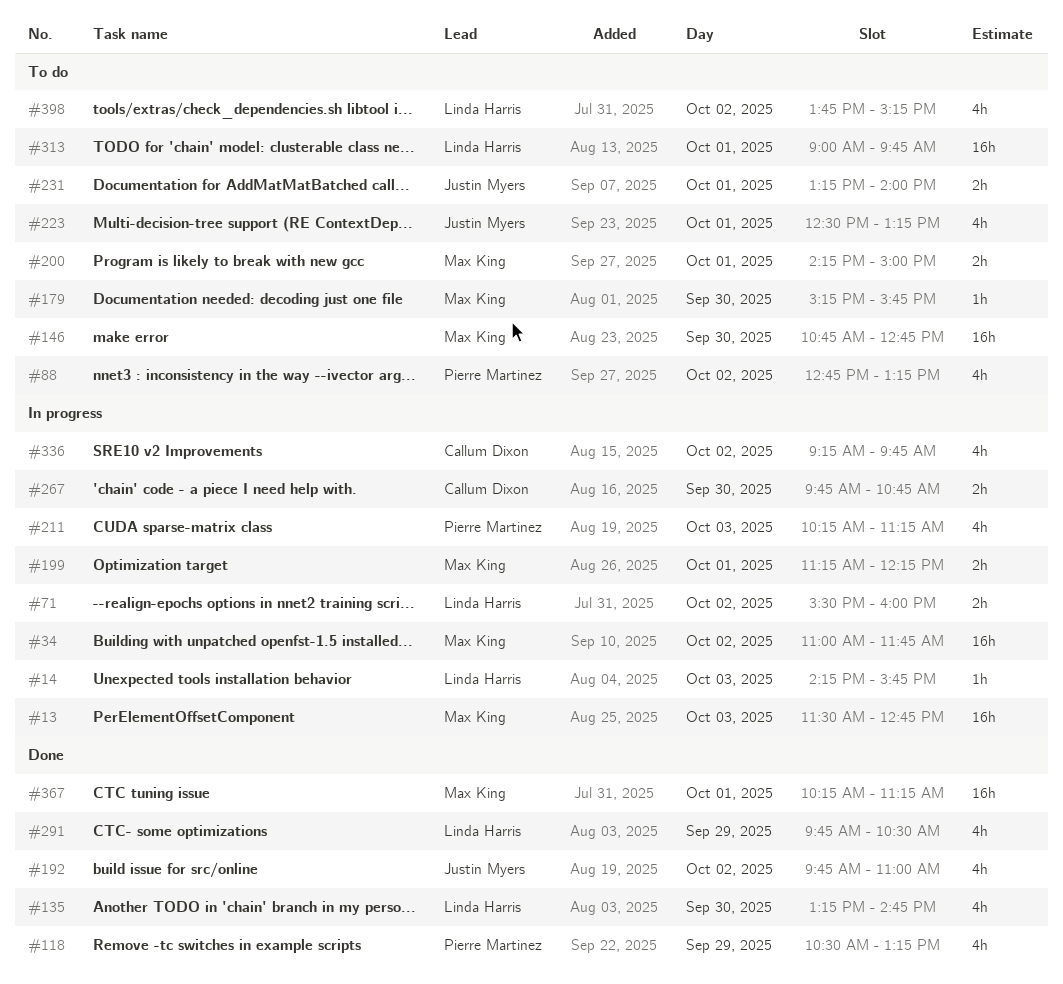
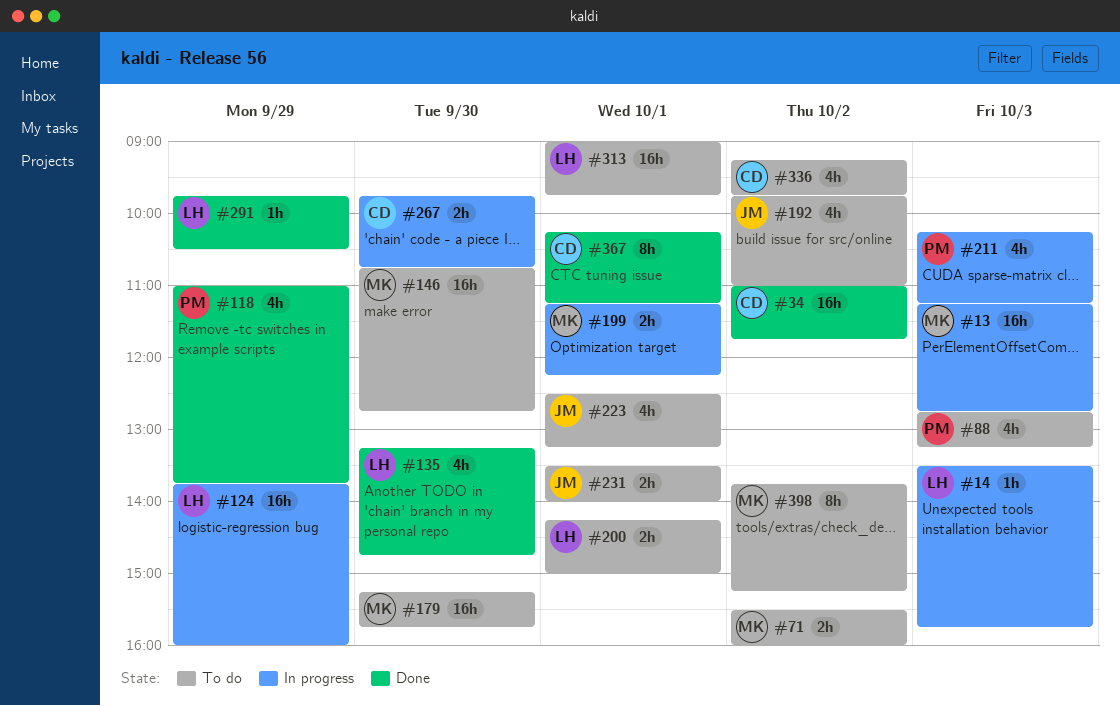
#13, begins: 11:30 -> 11:15
#14, begins: 14:15 -> 13:30
#34, status: In progress -> Done
#34, owner: Max King -> Callum Dixon
#71, status: In progress -> To do
#71, owner: Linda Harris -> Max King
#88, day: Oct 2 -> Oct 3
#118, begins: 10:30 -> 11:00
#118, ends: 13:15 -> 13:45
#124: none -> present
#179, estimate: 1h -> 16h
#192, status: Done -> To do
#200, owner: Max King -> Linda Harris
#231, begins: 13:15 -> 13:30
#291, estimate: 4h -> 1h
#336, status: In progress -> To do
#367, owner: Max King -> Callum Dixon
#367, estimate: 16h -> 8h
#398, owner: Linda Harris -> Max King
#398, estimate: 4h -> 8h

